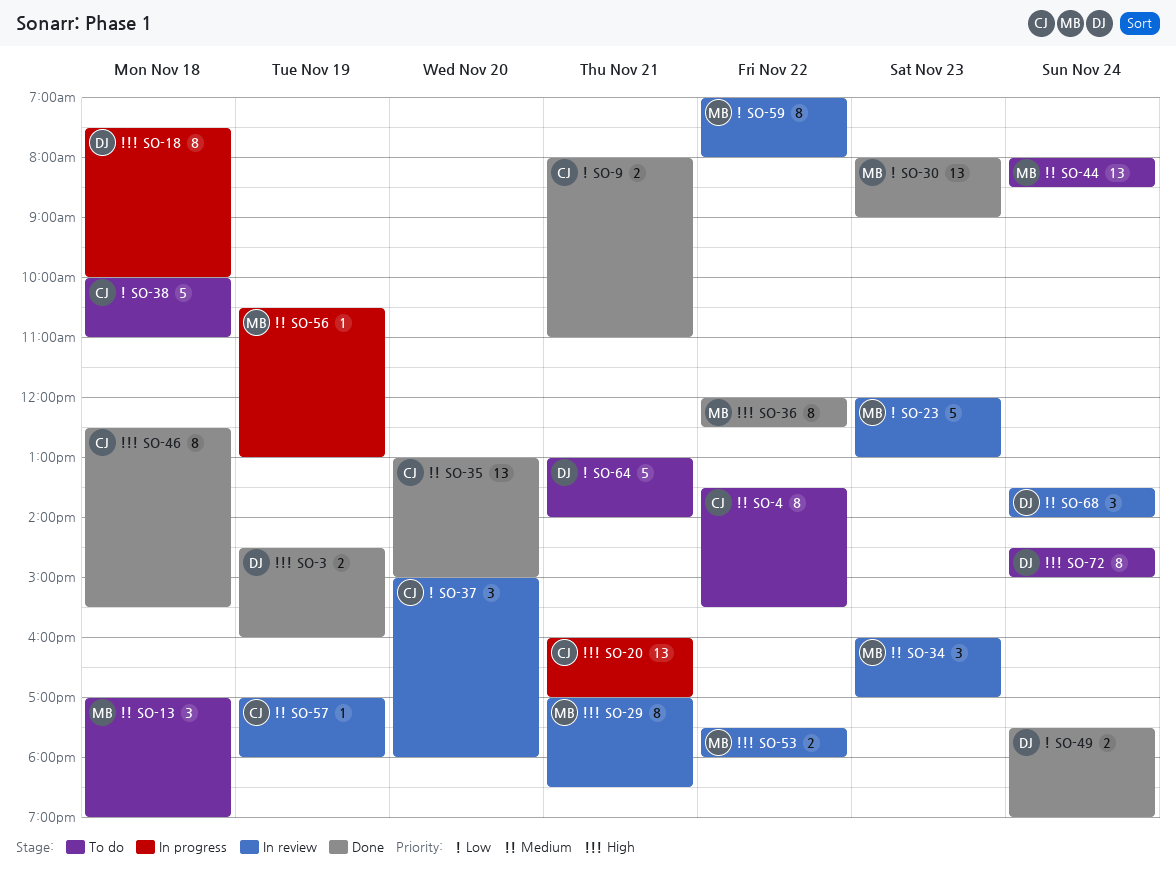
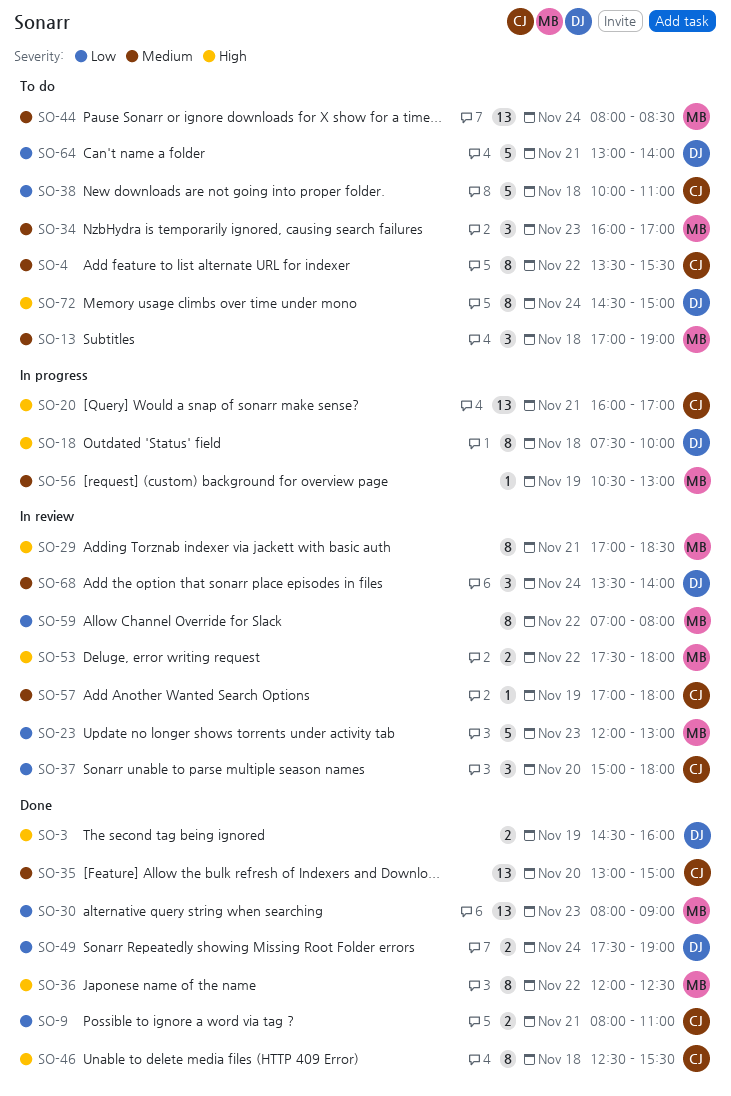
SO-34, status: In review -> To do

